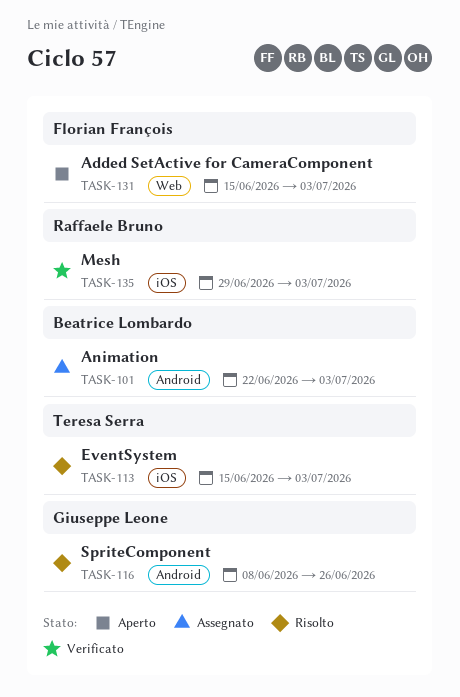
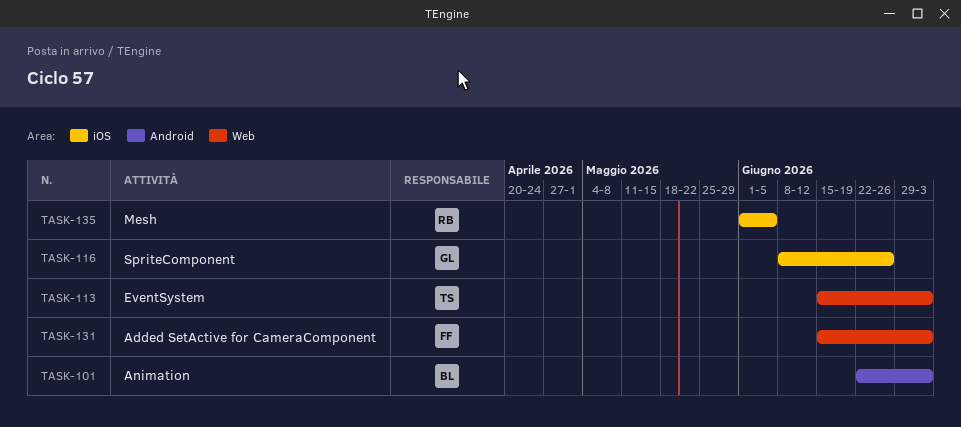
TASK-113, label: iOS -> Web
TASK-116, label: Android -> iOS
TASK-135, start: Jun 29 -> Jun 1
TASK-135, due: Jul 3 -> Jun 5

